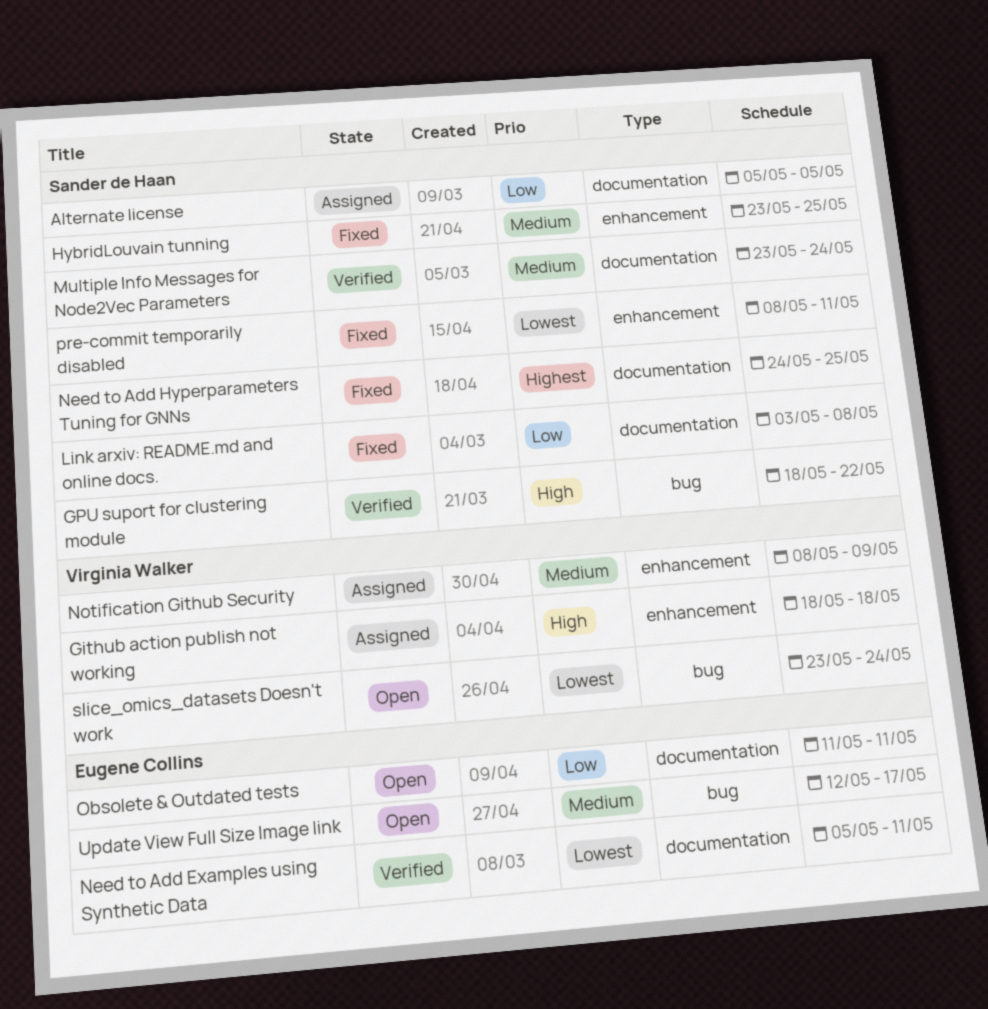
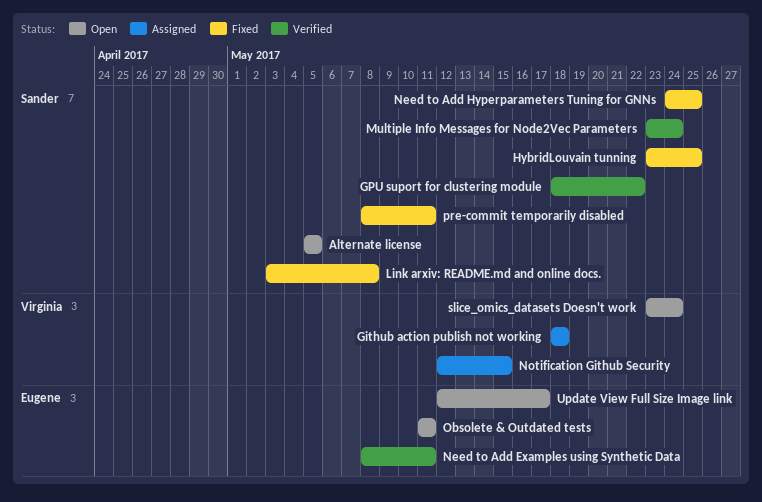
Alternate license, status: Assigned -> Open
Need to Add Examples using Synthetic Data, start: May 5 -> May 8
Notification Github Security, start: May 8 -> May 12
Notification Github Security, due: May 9 -> May 15

